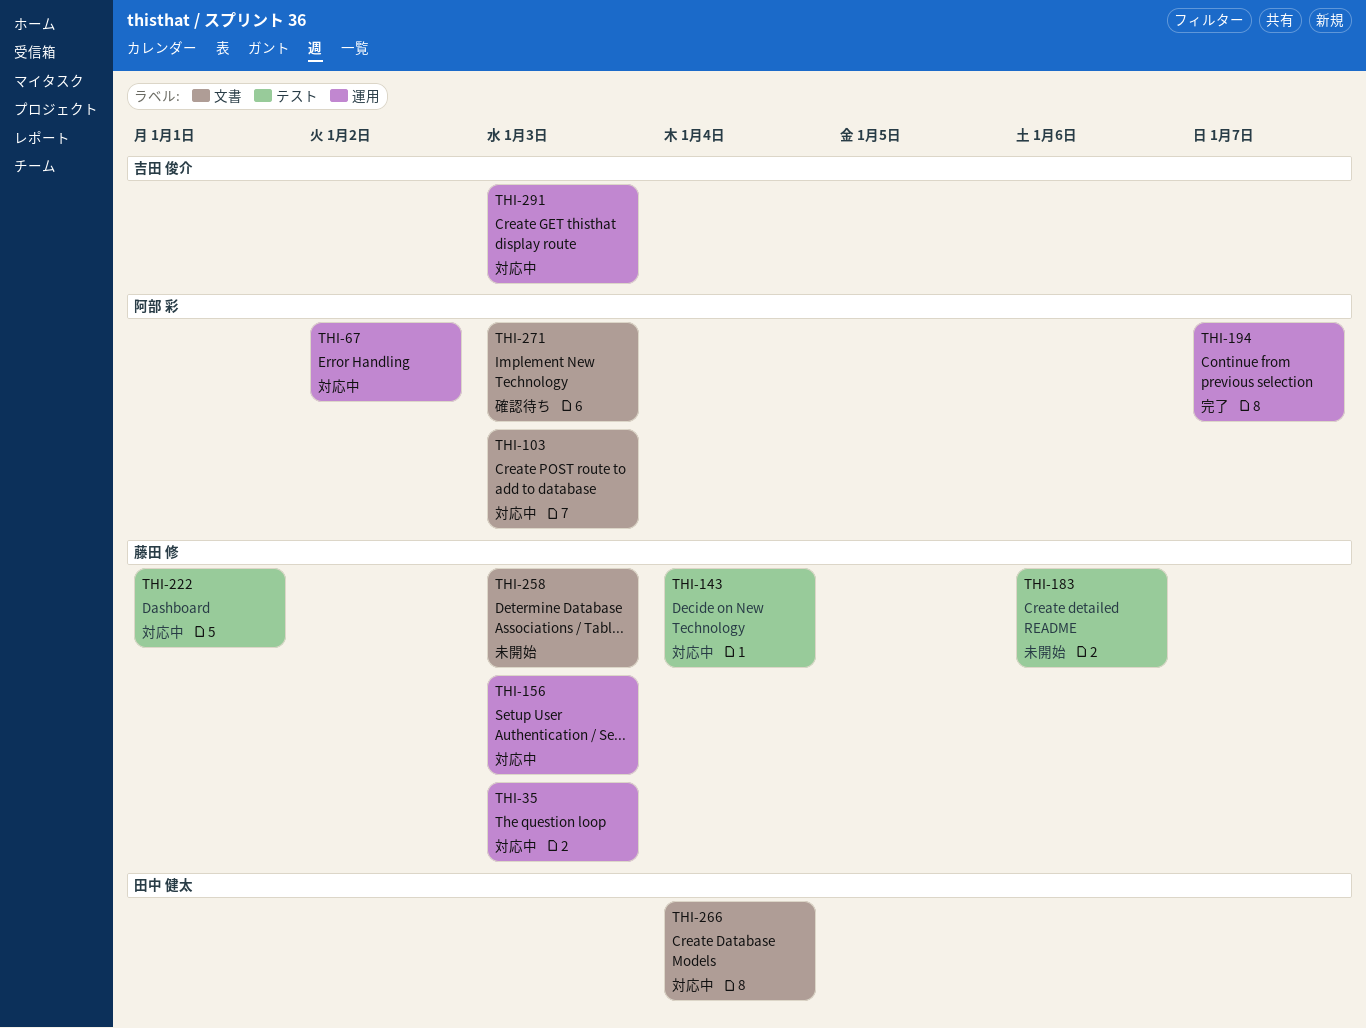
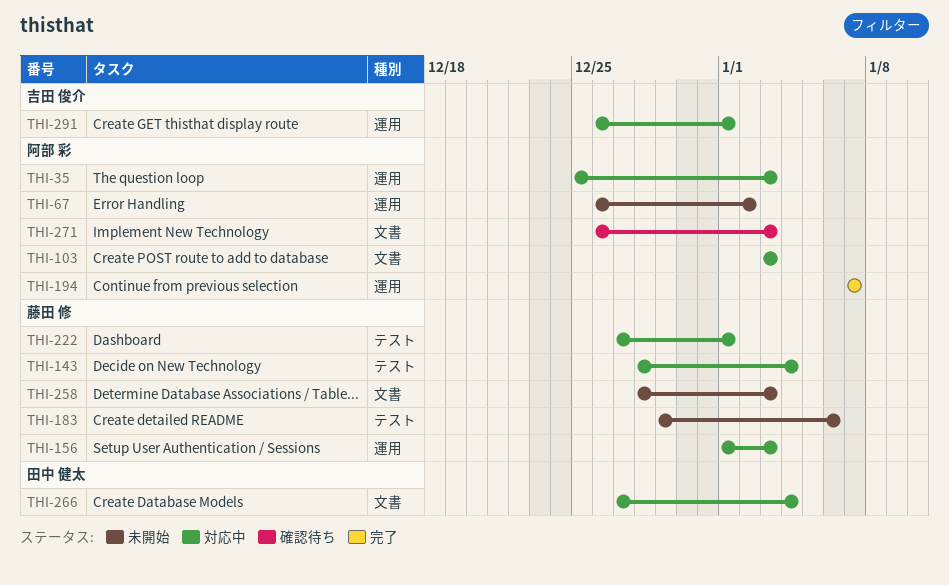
THI-35, owner: 藤田 修 -> 阿部 彩
THI-67, status: 対応中 -> 未開始
THI-291, due: Jan 3 -> Jan 1

